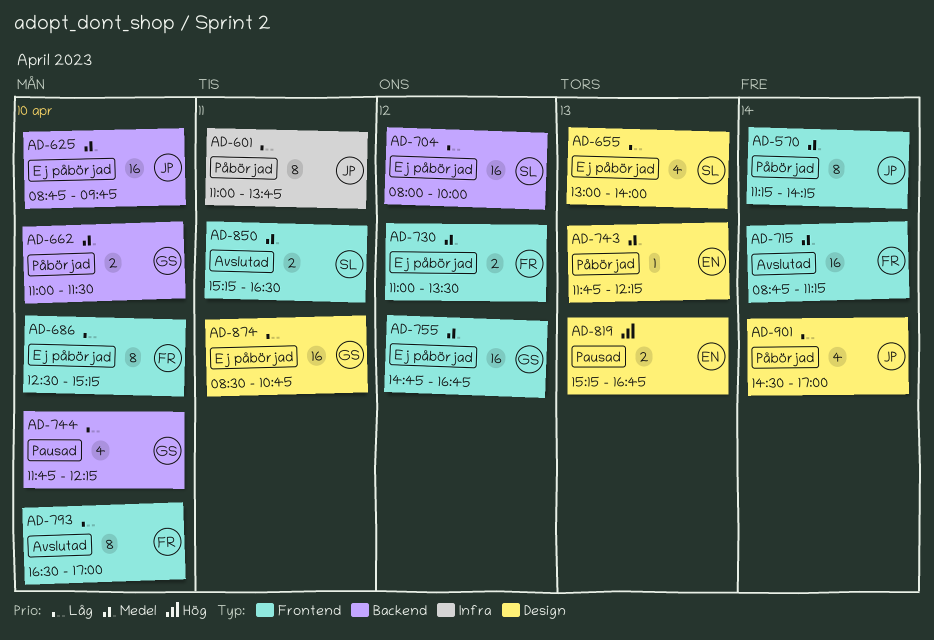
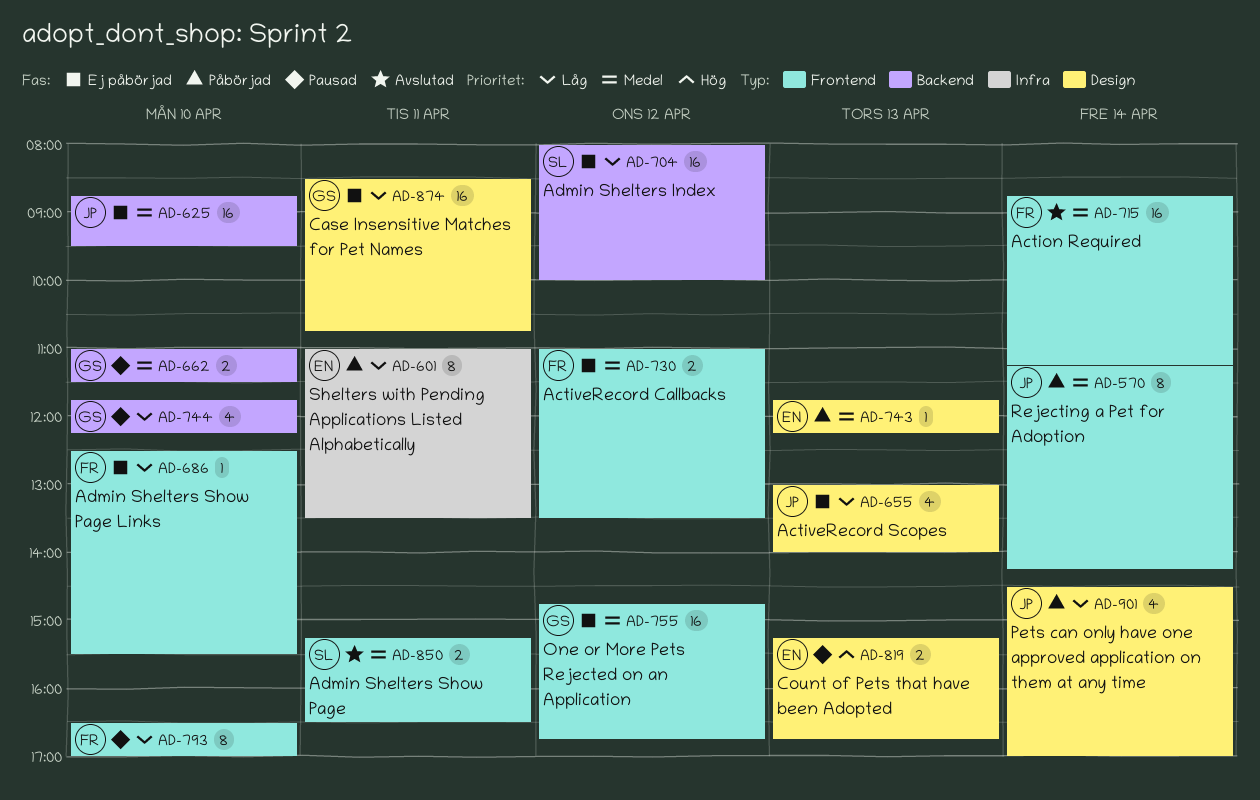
AD-601, owner: JP -> EN
AD-601, ends: 13:45 -> 13:30
AD-625, ends: 09:45 -> 09:30
AD-655, owner: SL -> JP
AD-662, status: Påbörjad -> Pausad
AD-686, estimate: 8 -> 1
AD-686, ends: 15:15 -> 15:30
AD-793, status: Avslutad -> Pausad

